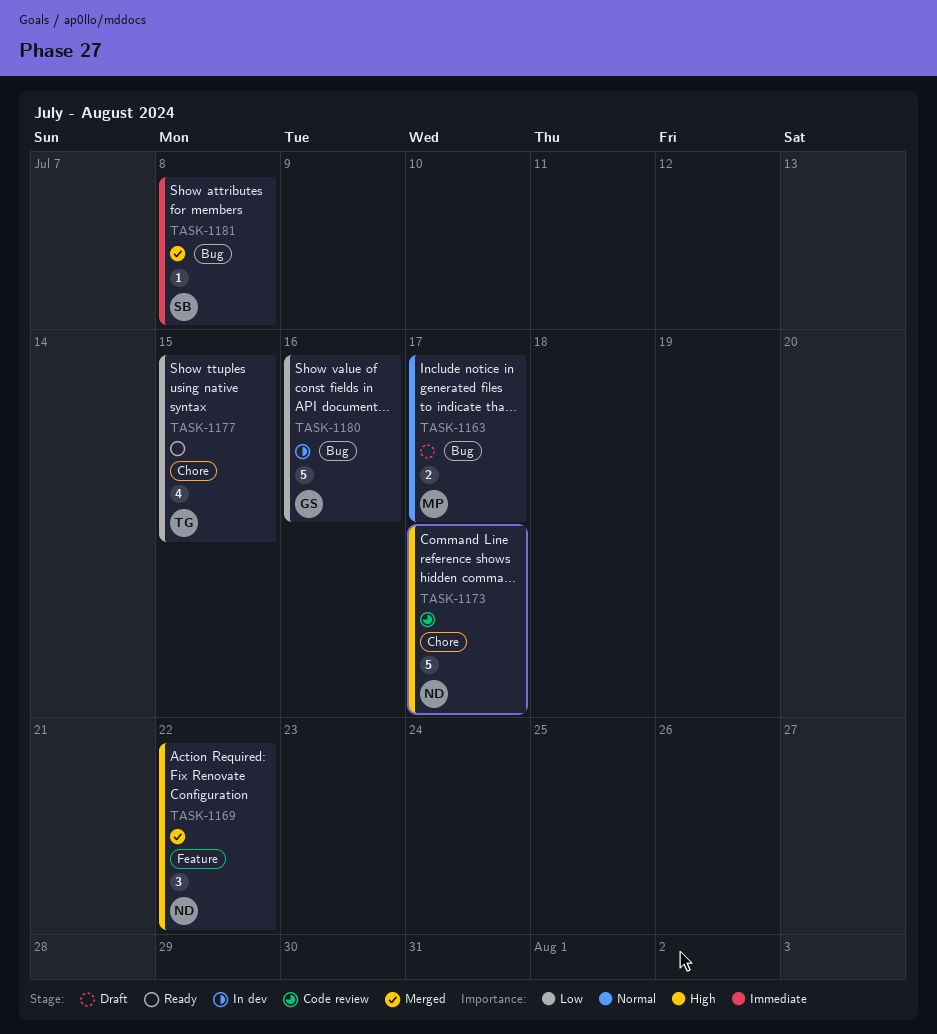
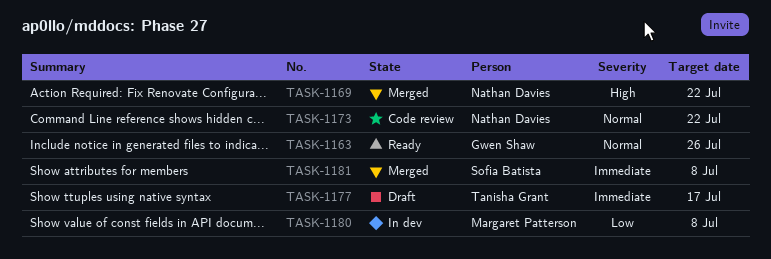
TASK-1163, status: Draft -> Ready
TASK-1163, owner: Margaret Patterson -> Gwen Shaw
TASK-1163, due: Jul 17 -> Jul 26
TASK-1173, priority: High -> Normal
TASK-1173, due: Jul 17 -> Jul 22
TASK-1177, status: Ready -> Draft
TASK-1177, priority: Low -> Immediate
TASK-1177, due: Jul 15 -> Jul 17
TASK-1180, owner: Gwen Shaw -> Margaret Patterson
TASK-1180, due: Jul 16 -> Jul 8

